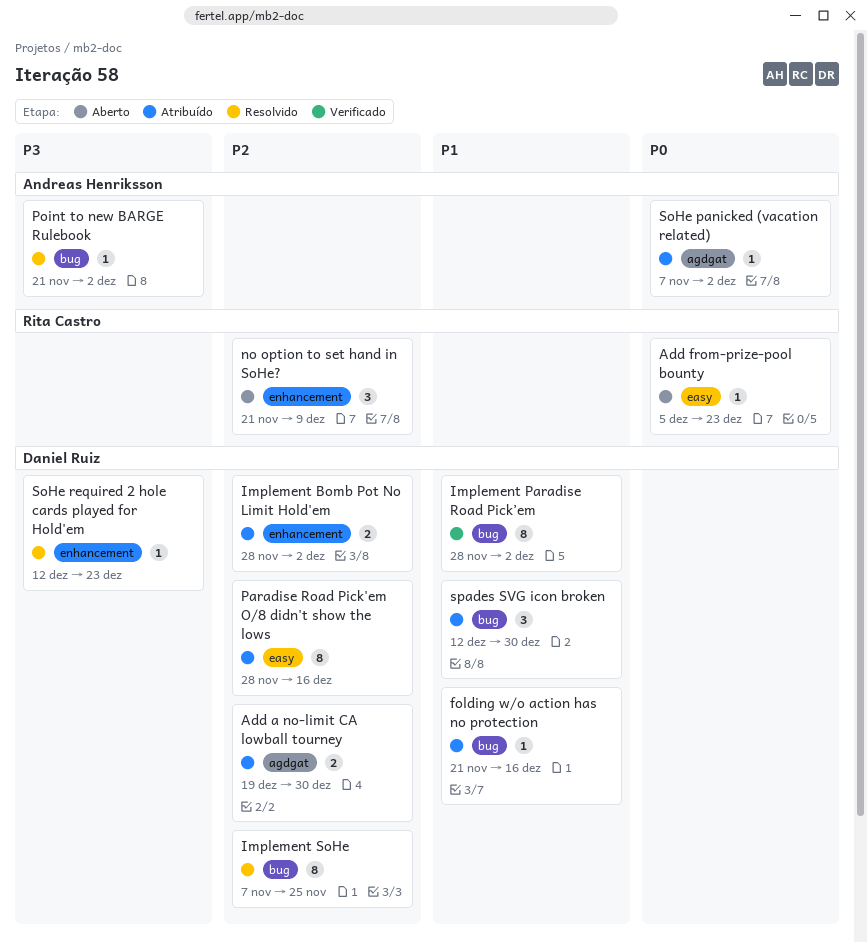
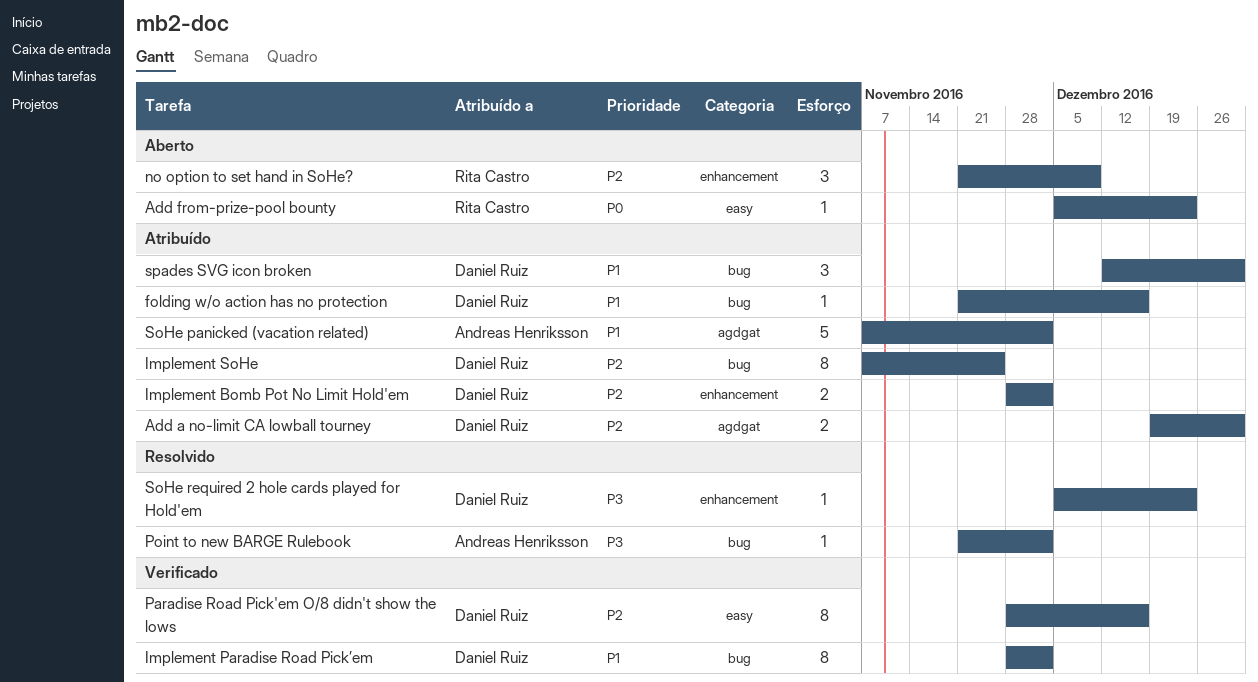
Implement SoHe, status: Resolvido -> Atribuído
Paradise Road Pick'em O/8 didn't show the lows, status: Atribuído -> Verificado
SoHe panicked (vacation related), priority: P0 -> P1
SoHe panicked (vacation related), estimate: 1 -> 5
SoHe required 2 hole cards played for Hold'em, start: Dec 12 -> Dec 5

